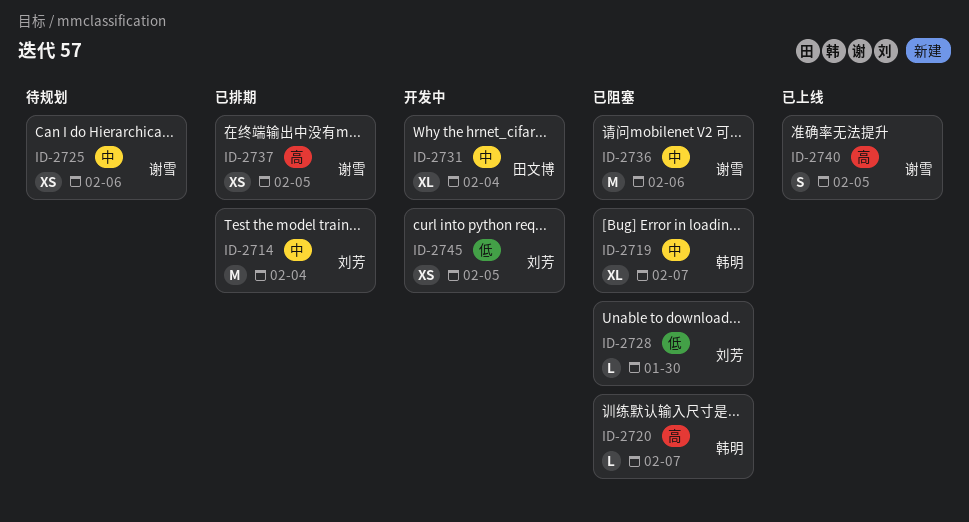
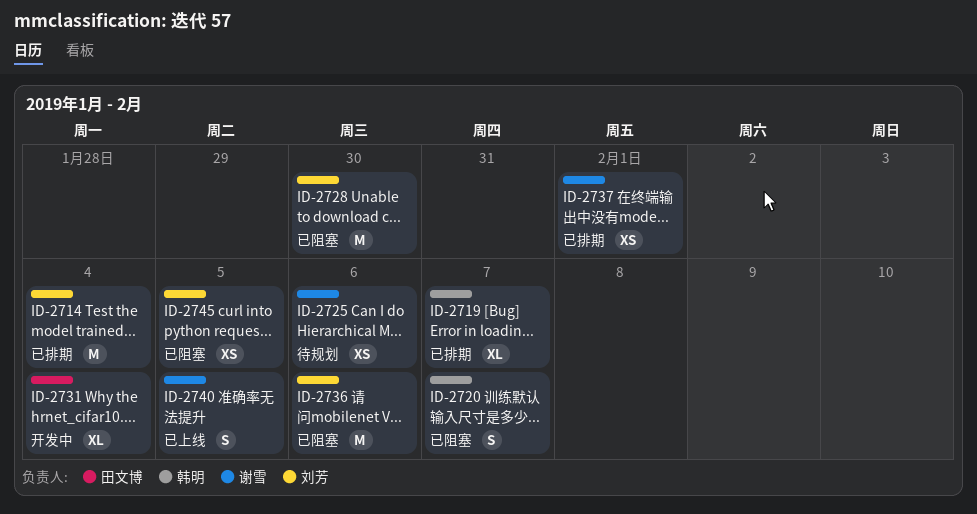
ID-2719, status: 已阻塞 -> 已排期
ID-2720, estimate: L -> S
ID-2728, estimate: L -> M
ID-2736, owner: 谢雪 -> 刘芳
ID-2737, due: Feb 5 -> Feb 1
ID-2745, status: 开发中 -> 已阻塞

